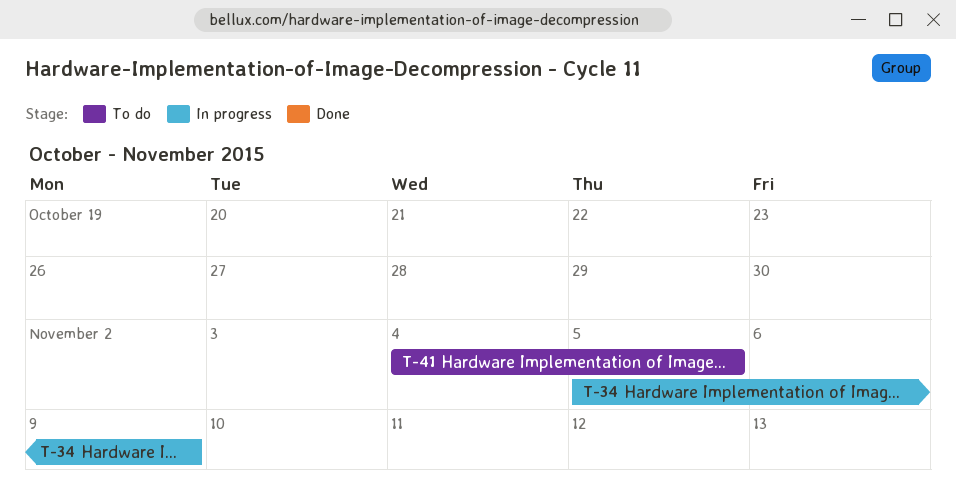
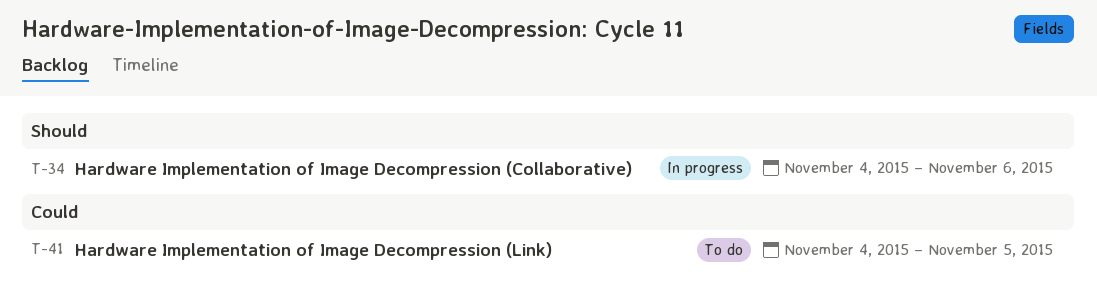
T-34, start: Nov 5 -> Nov 4
T-34, due: Nov 9 -> Nov 6

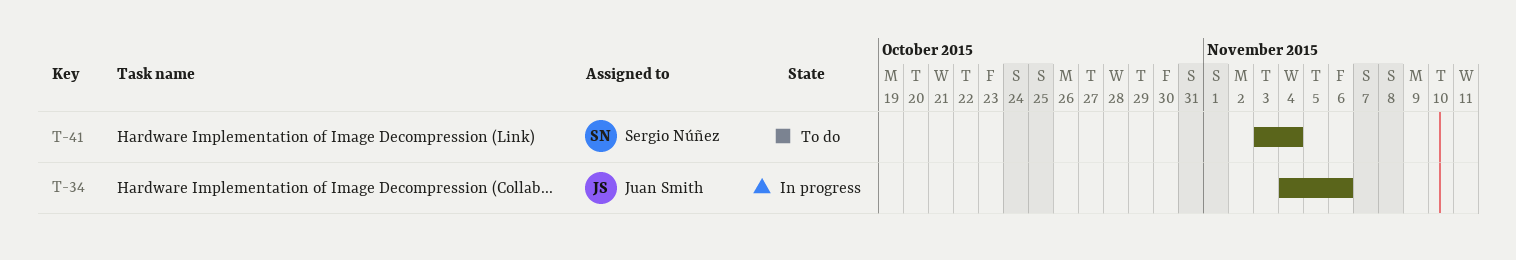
T-41, start: Nov 4 -> Nov 3
T-41, due: Nov 5 -> Nov 4

